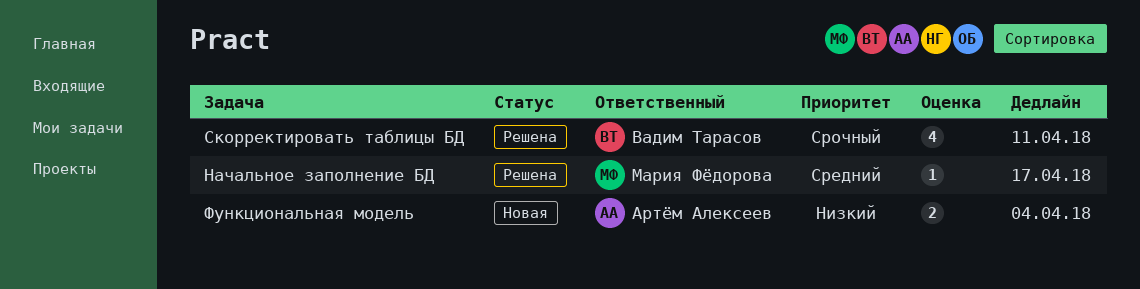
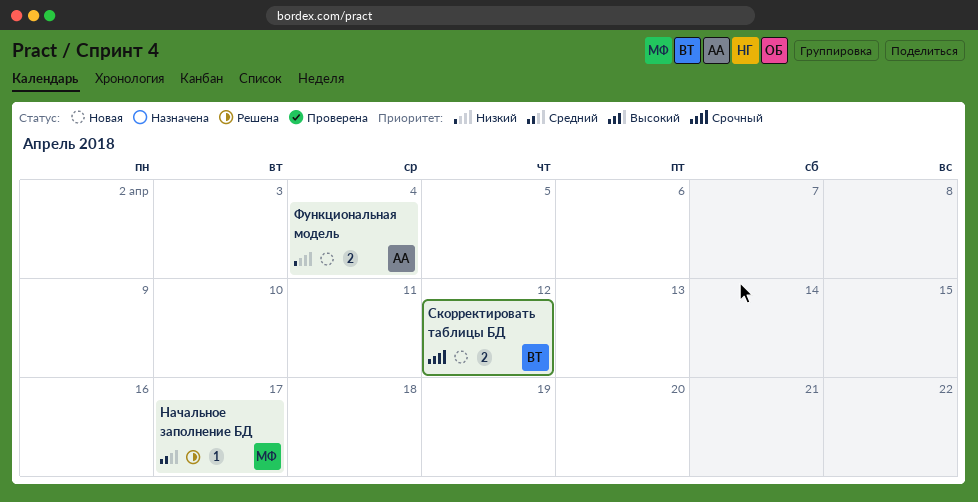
Скорректировать таблицы БД, status: Решена -> Новая
Скорректировать таблицы БД, estimate: 4 -> 2
Скорректировать таблицы БД, due: Apr 11 -> Apr 12

